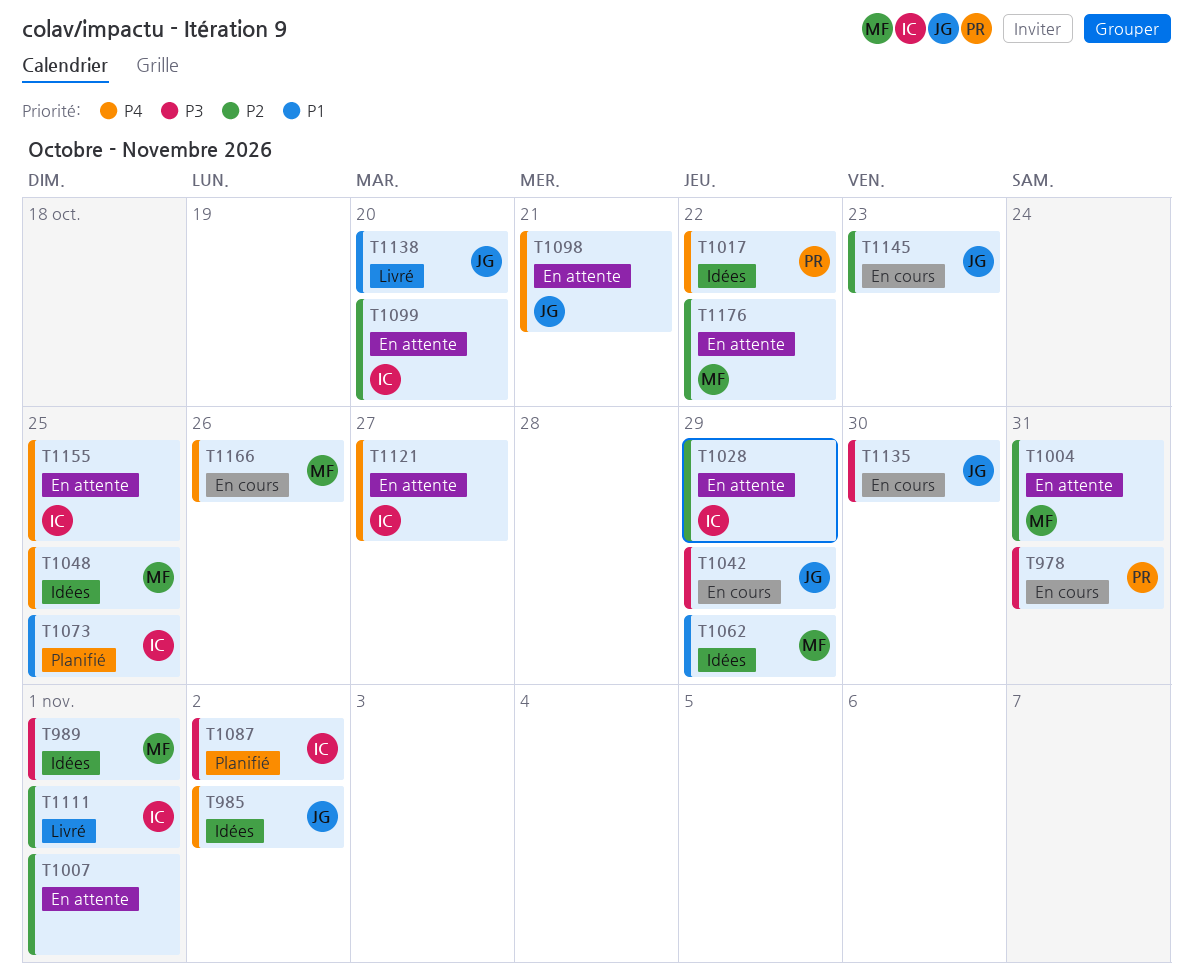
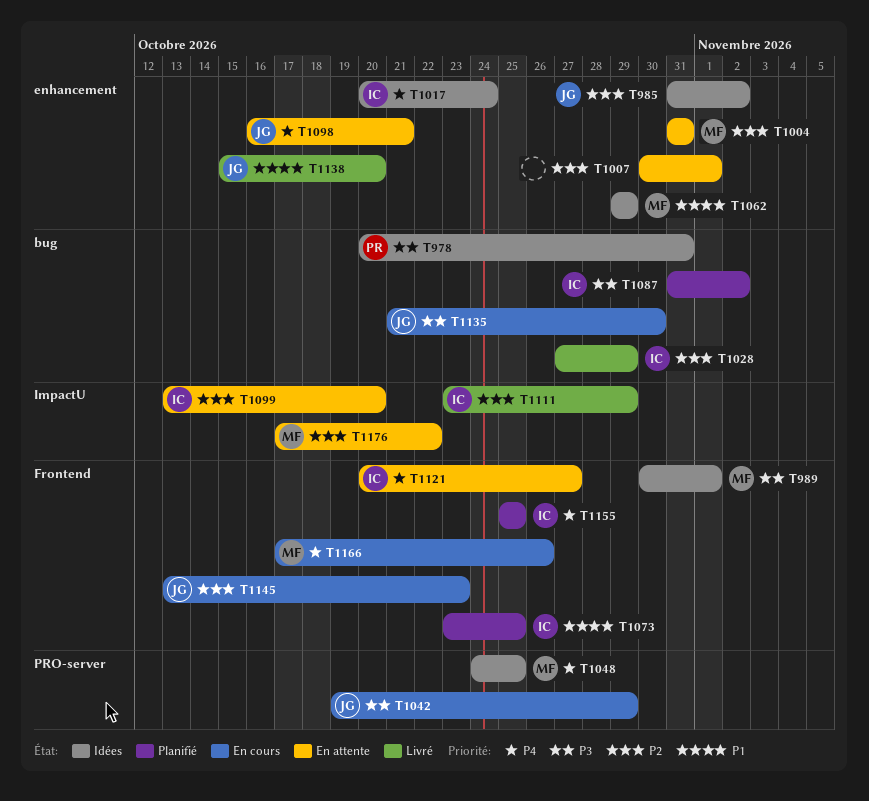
T978, status: En cours -> Idées
T985, priority: P4 -> P2
T1017, owner: PR -> IC
T1017, due: Oct 22 -> Oct 24
T1028, status: En attente -> Livré
T1111, due: Nov 1 -> Oct 29
T1155, status: En attente -> Planifié

